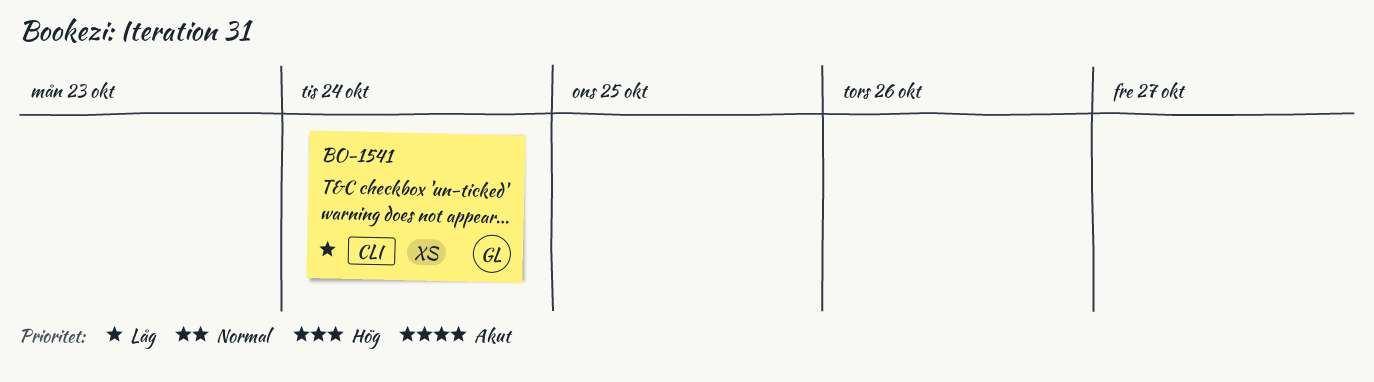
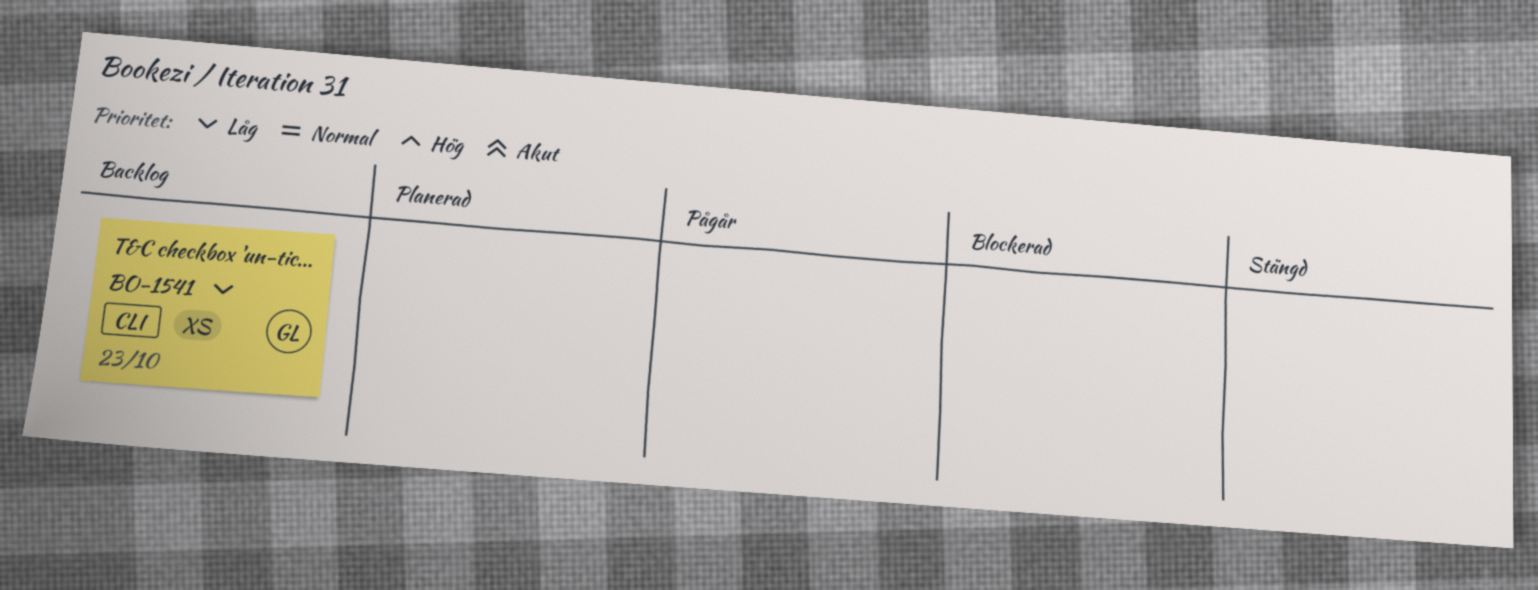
BO-1541, due: Oct 24 -> Oct 23

